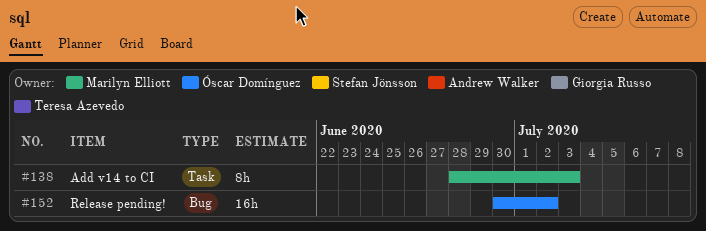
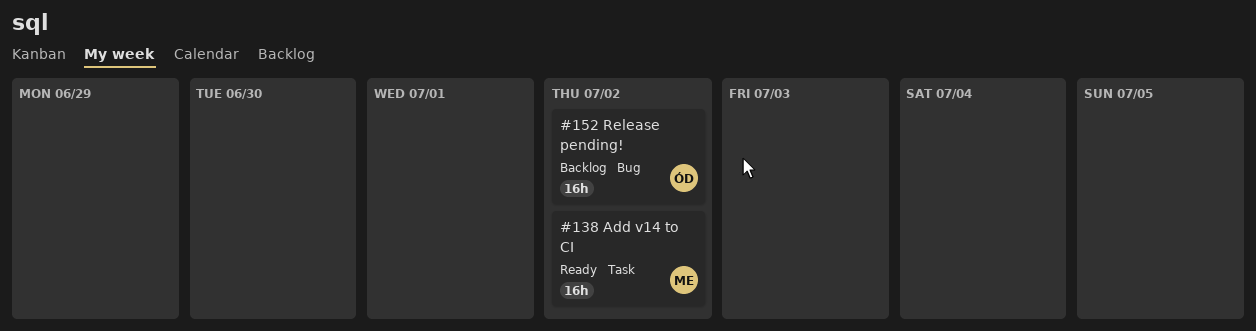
#138, estimate: 8h -> 16h
#138, due: Jul 3 -> Jul 2

